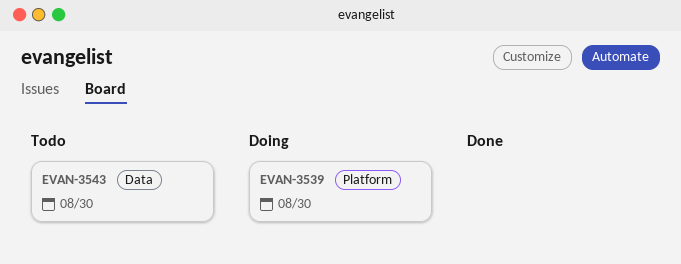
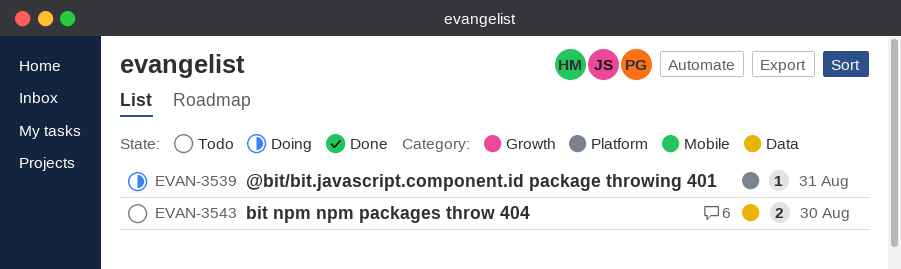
EVAN-3539, due: Aug 30 -> Aug 31

